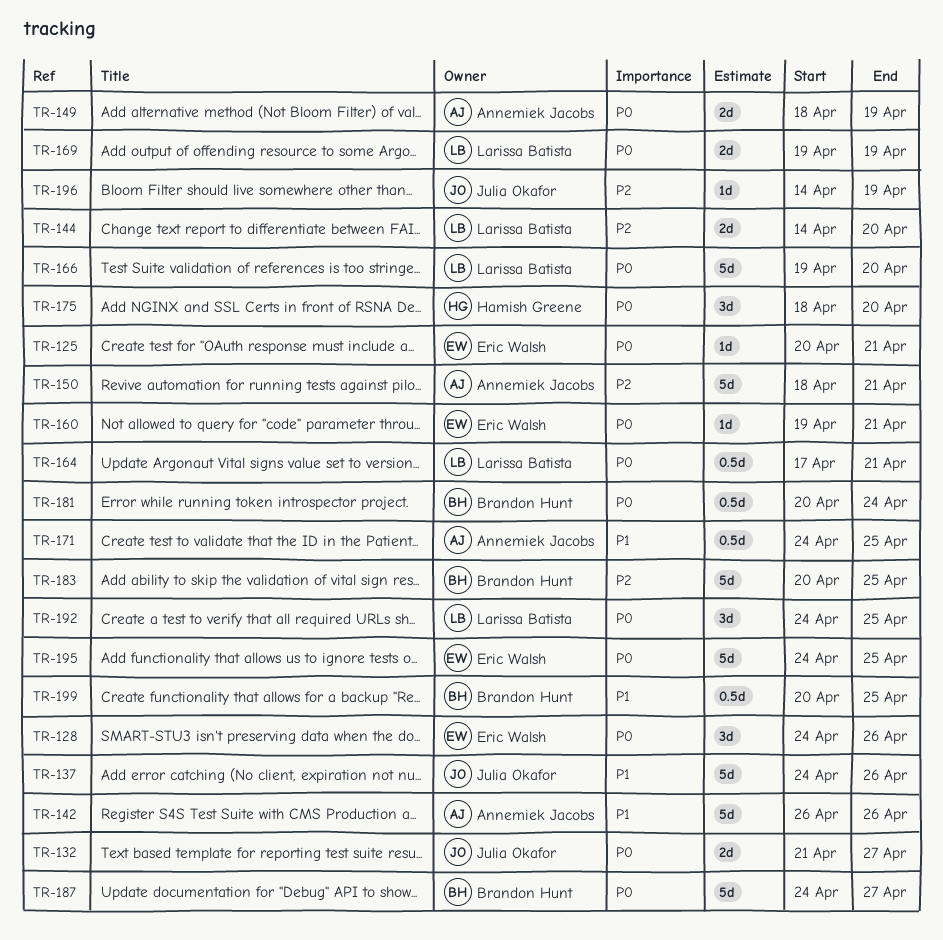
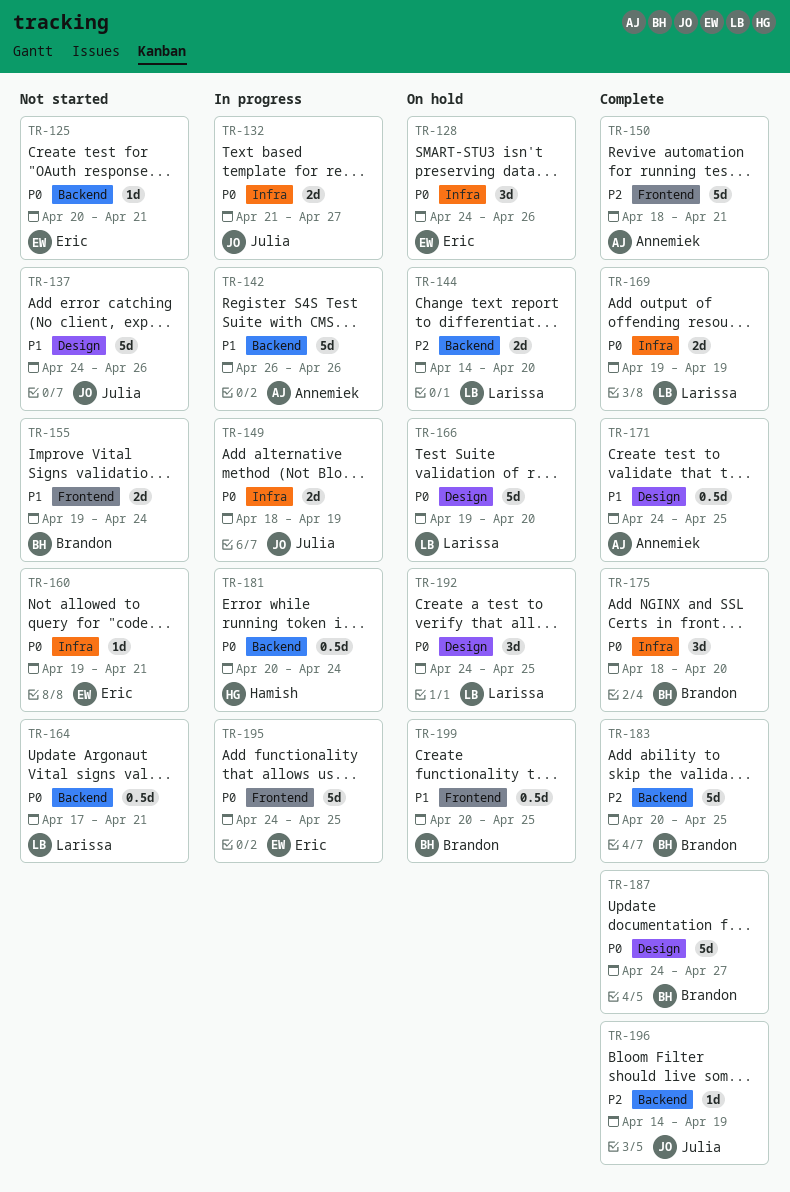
TR-149, owner: Annemiek Jacobs -> Julia Okafor
TR-155: none -> present
TR-175, owner: Hamish Greene -> Brandon Hunt
TR-181, owner: Brandon Hunt -> Hamish Greene

